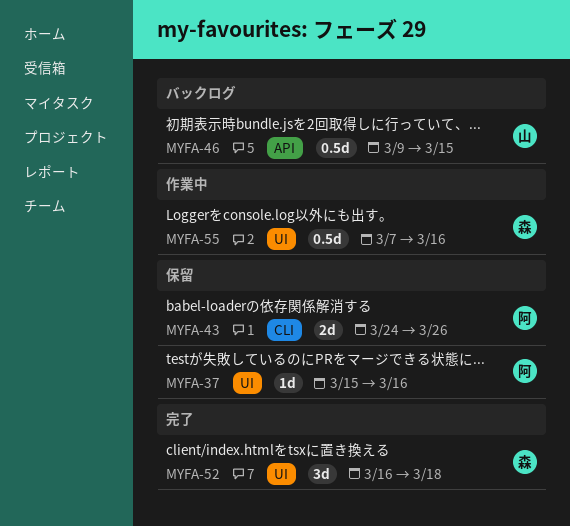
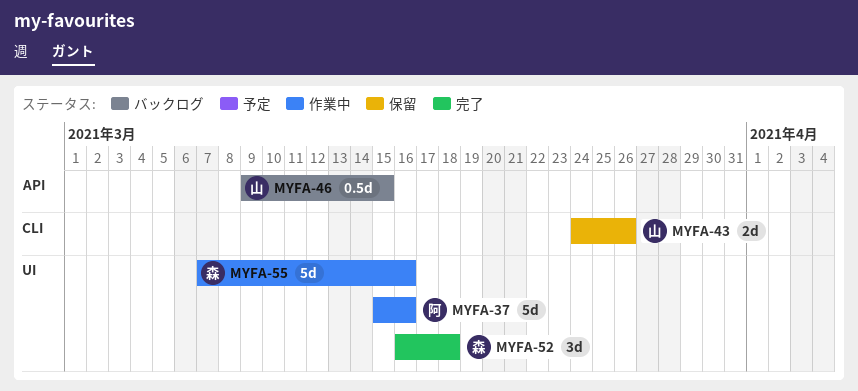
MYFA-37, status: 保留 -> 作業中
MYFA-37, estimate: 1d -> 5d
MYFA-43, owner: 阿 -> 山
MYFA-55, estimate: 0.5d -> 5d

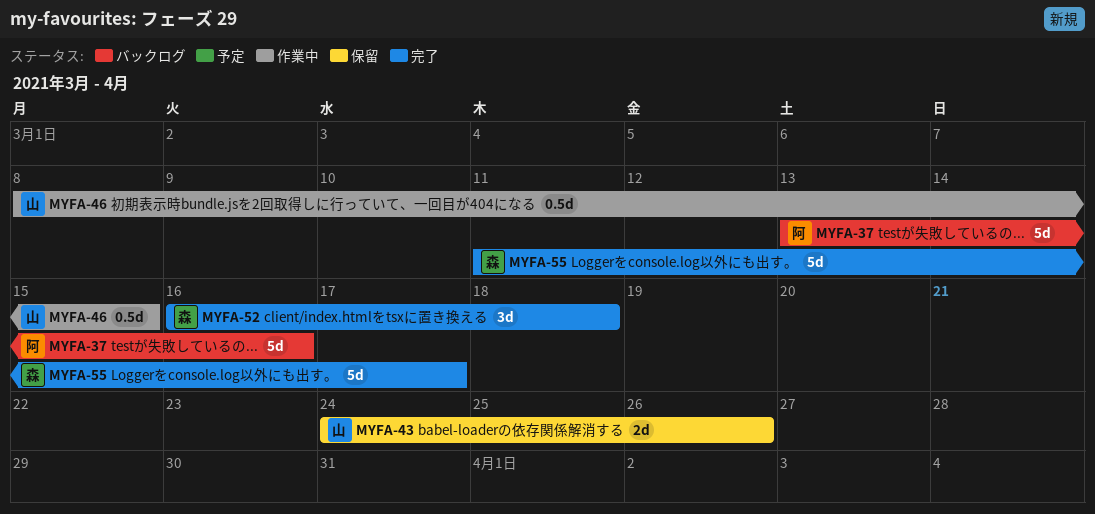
MYFA-37, status: 作業中 -> バックログ
MYFA-37, start: Mar 15 -> Mar 13
MYFA-46, status: バックログ -> 作業中
MYFA-46, start: Mar 9 -> Mar 8
MYFA-55, status: 作業中 -> 完了
MYFA-55, start: Mar 7 -> Mar 11
MYFA-55, due: Mar 16 -> Mar 17

